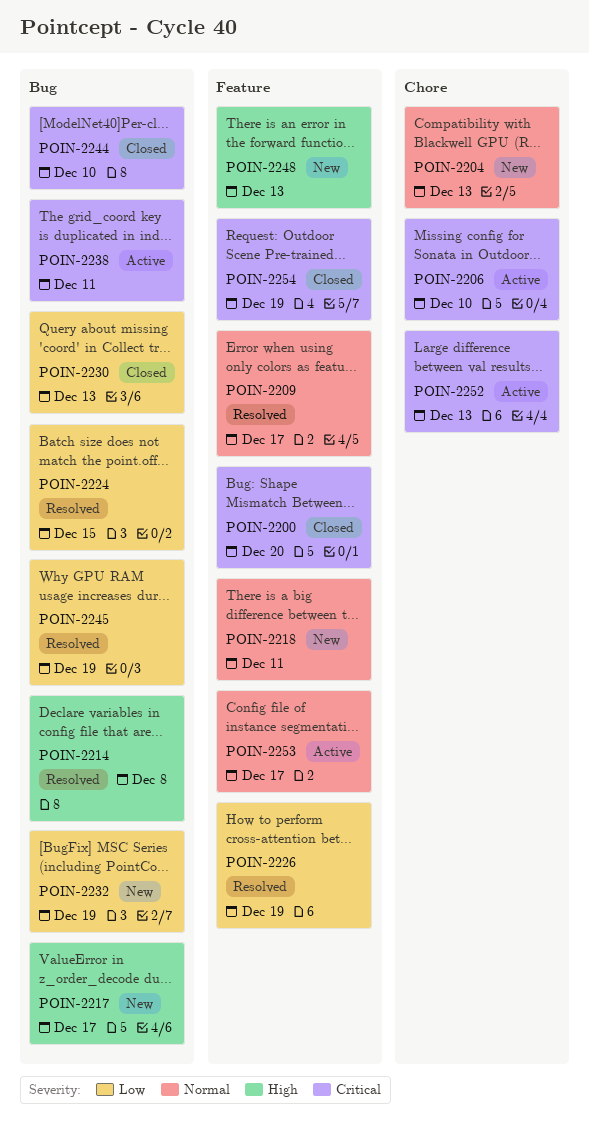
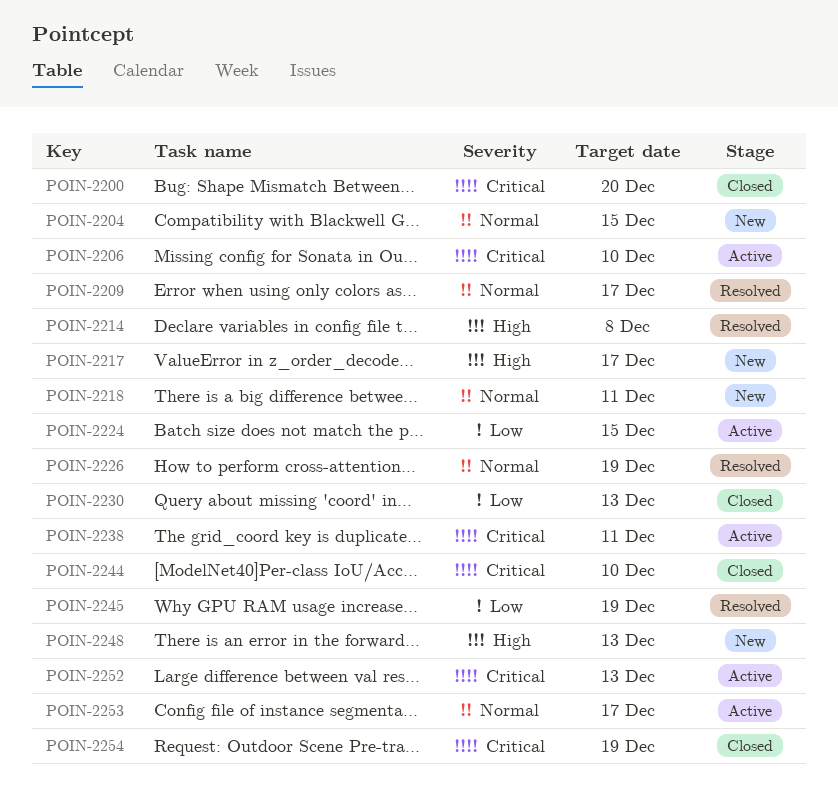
POIN-2204, due: Dec 13 -> Dec 15
POIN-2224, status: Resolved -> Active
POIN-2226, priority: Low -> Normal
POIN-2232: present -> none

